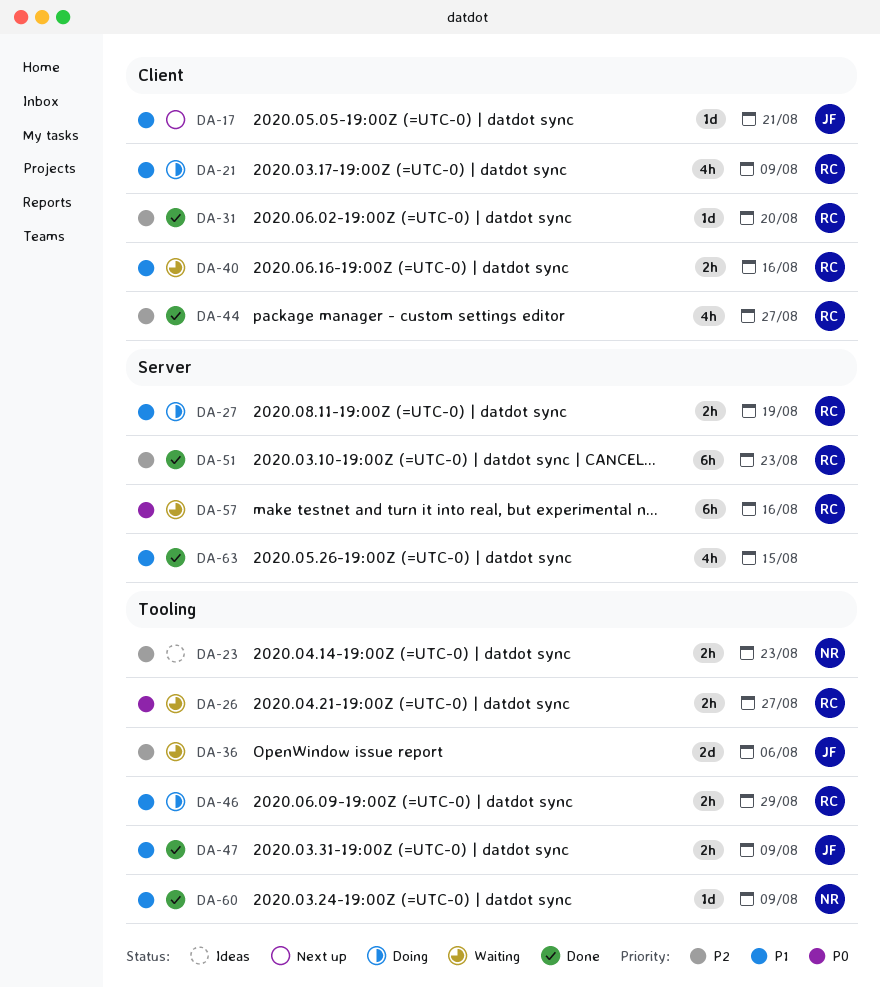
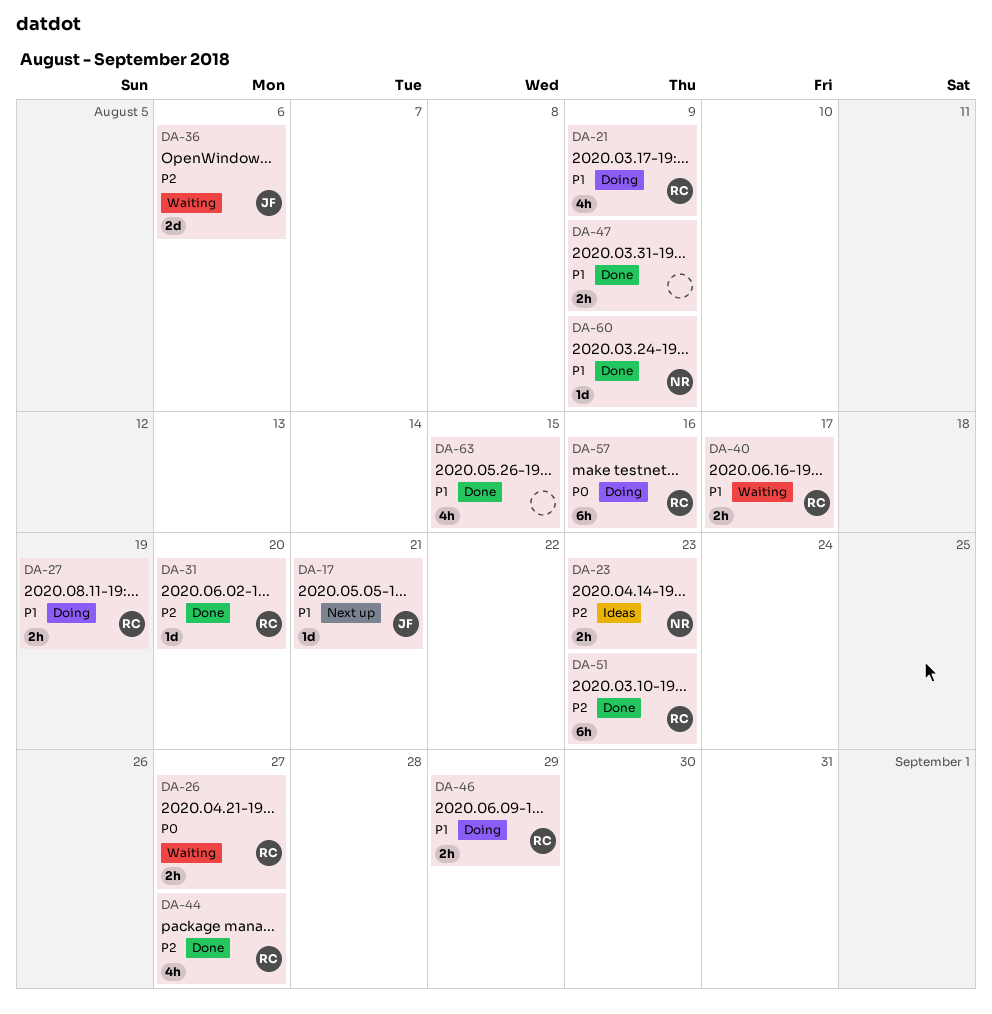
DA-40, due: Aug 16 -> Aug 17
DA-47, owner: JF -> none
DA-57, status: Waiting -> Doing

